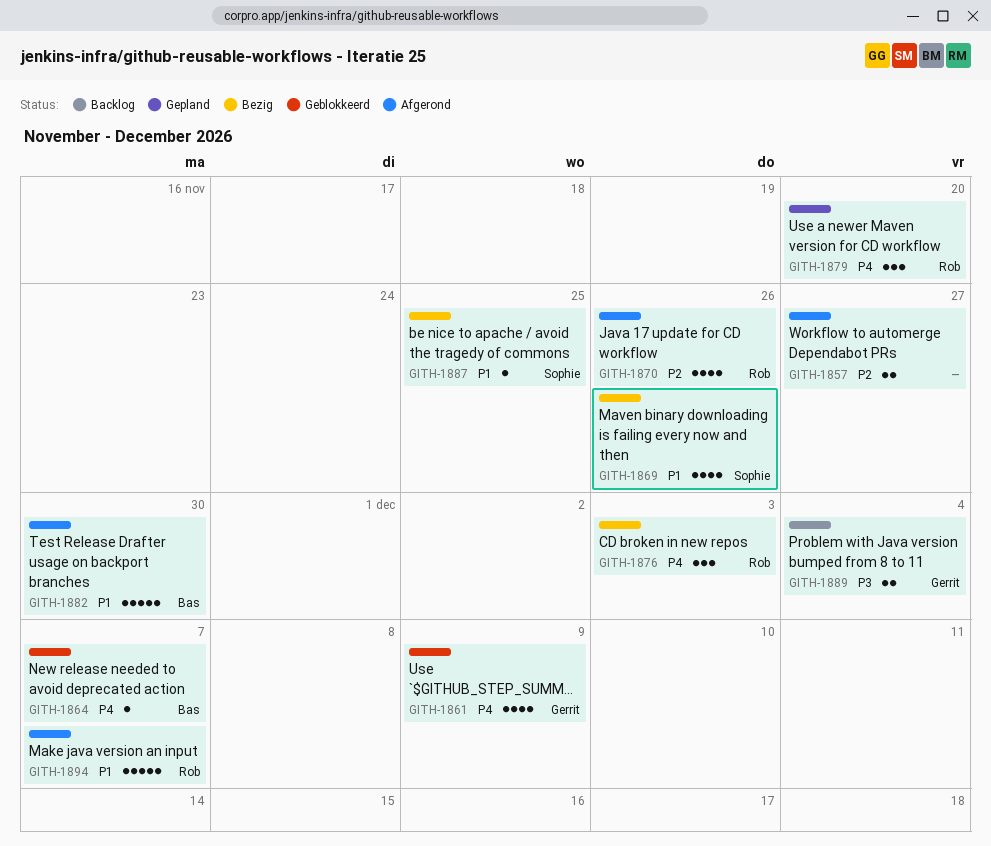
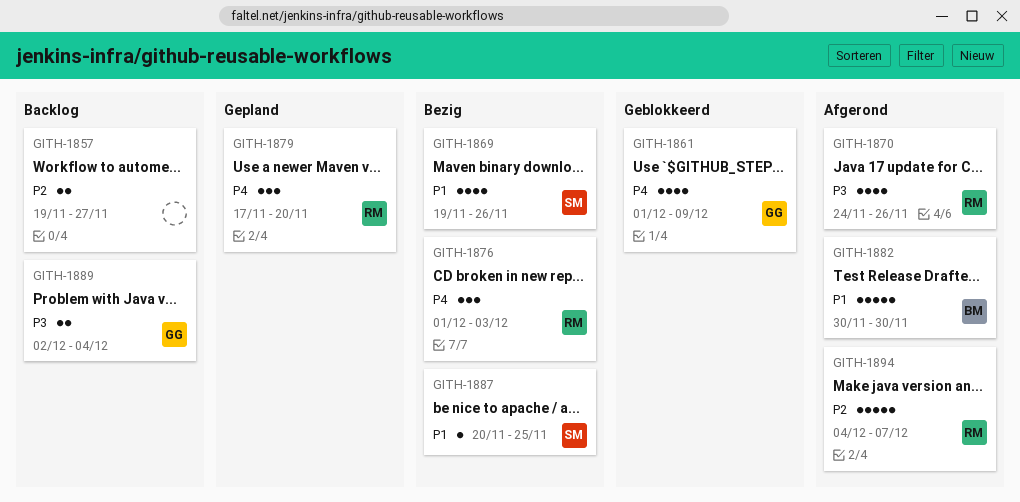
GITH-1857, status: Afgerond -> Backlog
GITH-1864: present -> none
GITH-1870, priority: P2 -> P3
GITH-1894, priority: P1 -> P2

